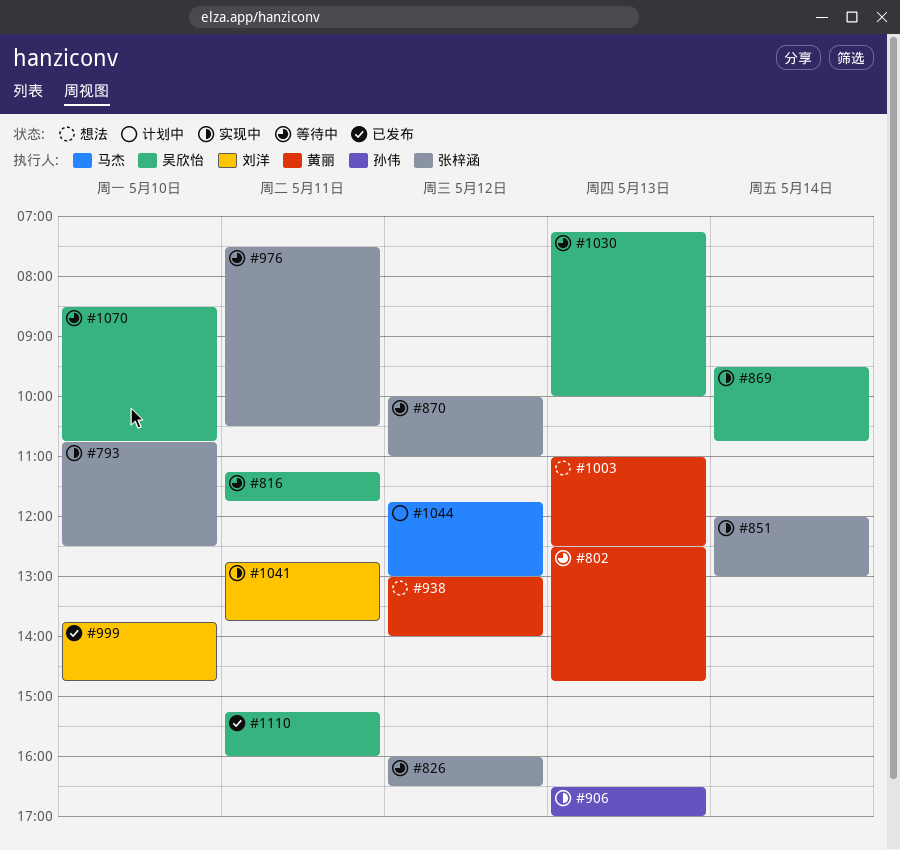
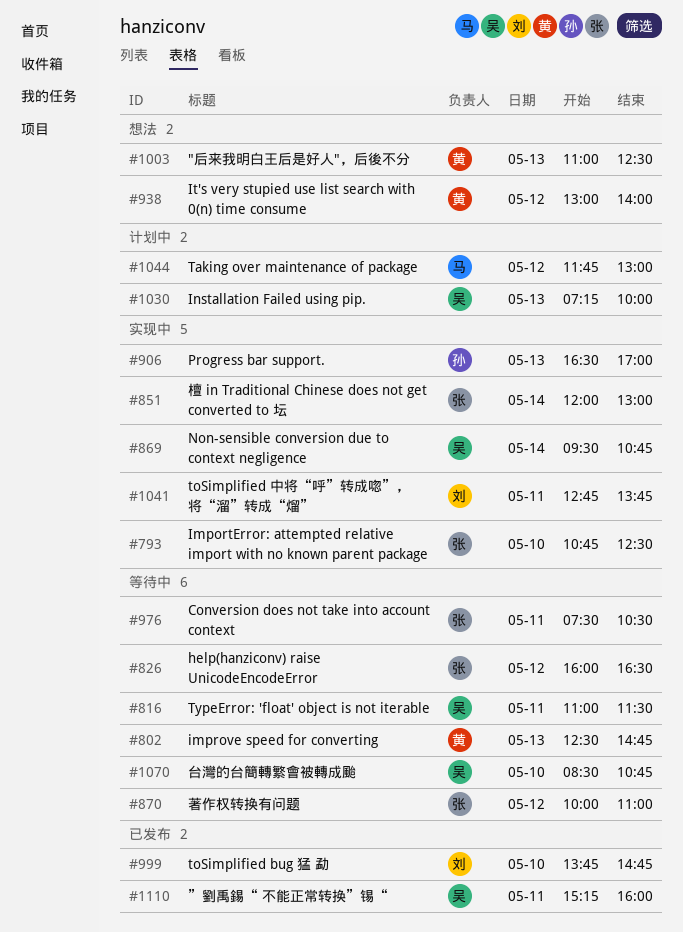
#816, begins: 11:15 -> 11:00
#816, ends: 11:45 -> 11:30
#1030, status: 等待中 -> 计划中

